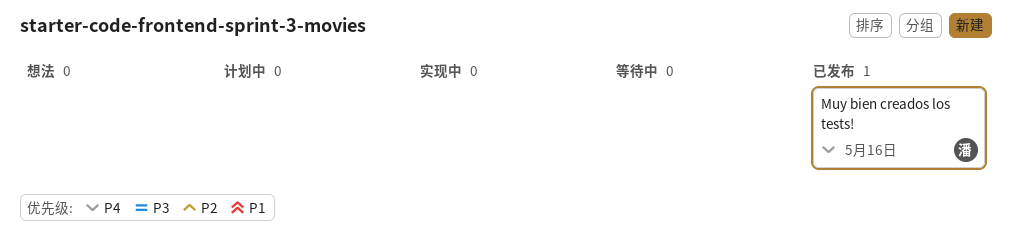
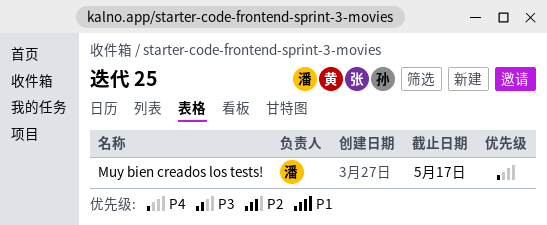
Muy bien creados los tests!, due: May 16 -> May 17

